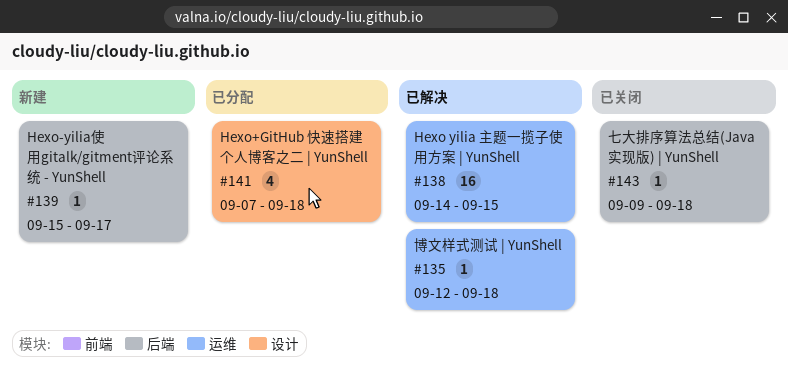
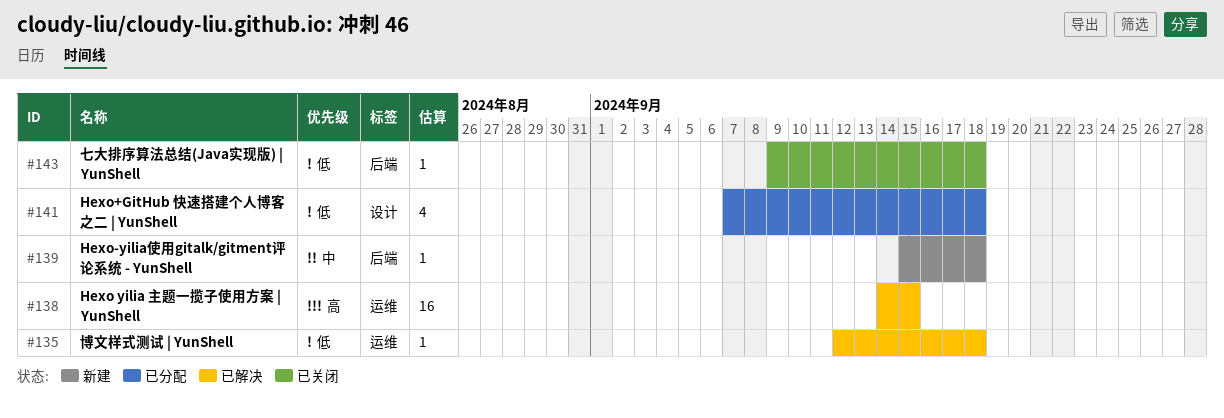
#139, due: Sep 17 -> Sep 18

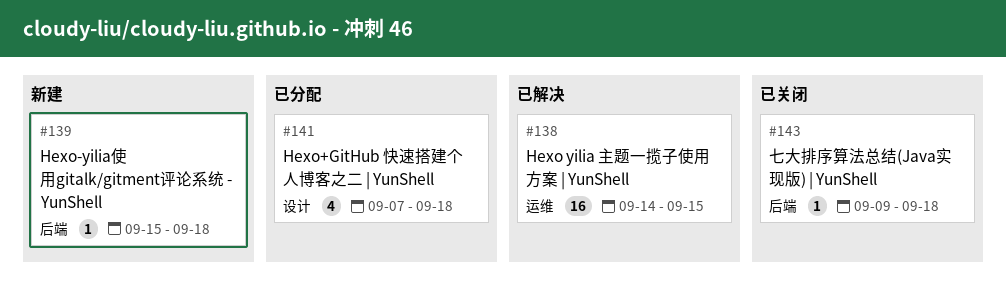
#135: present -> none

